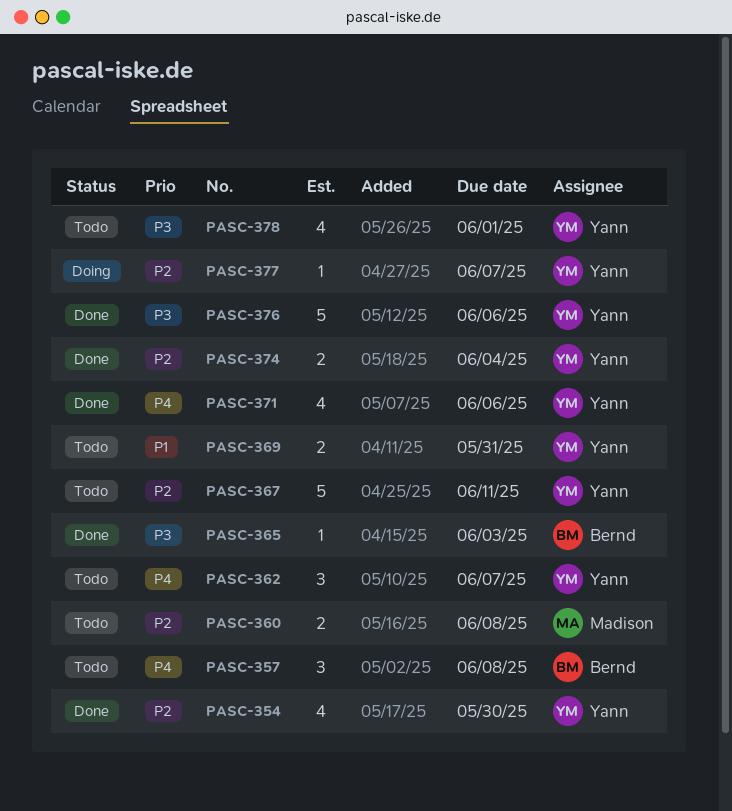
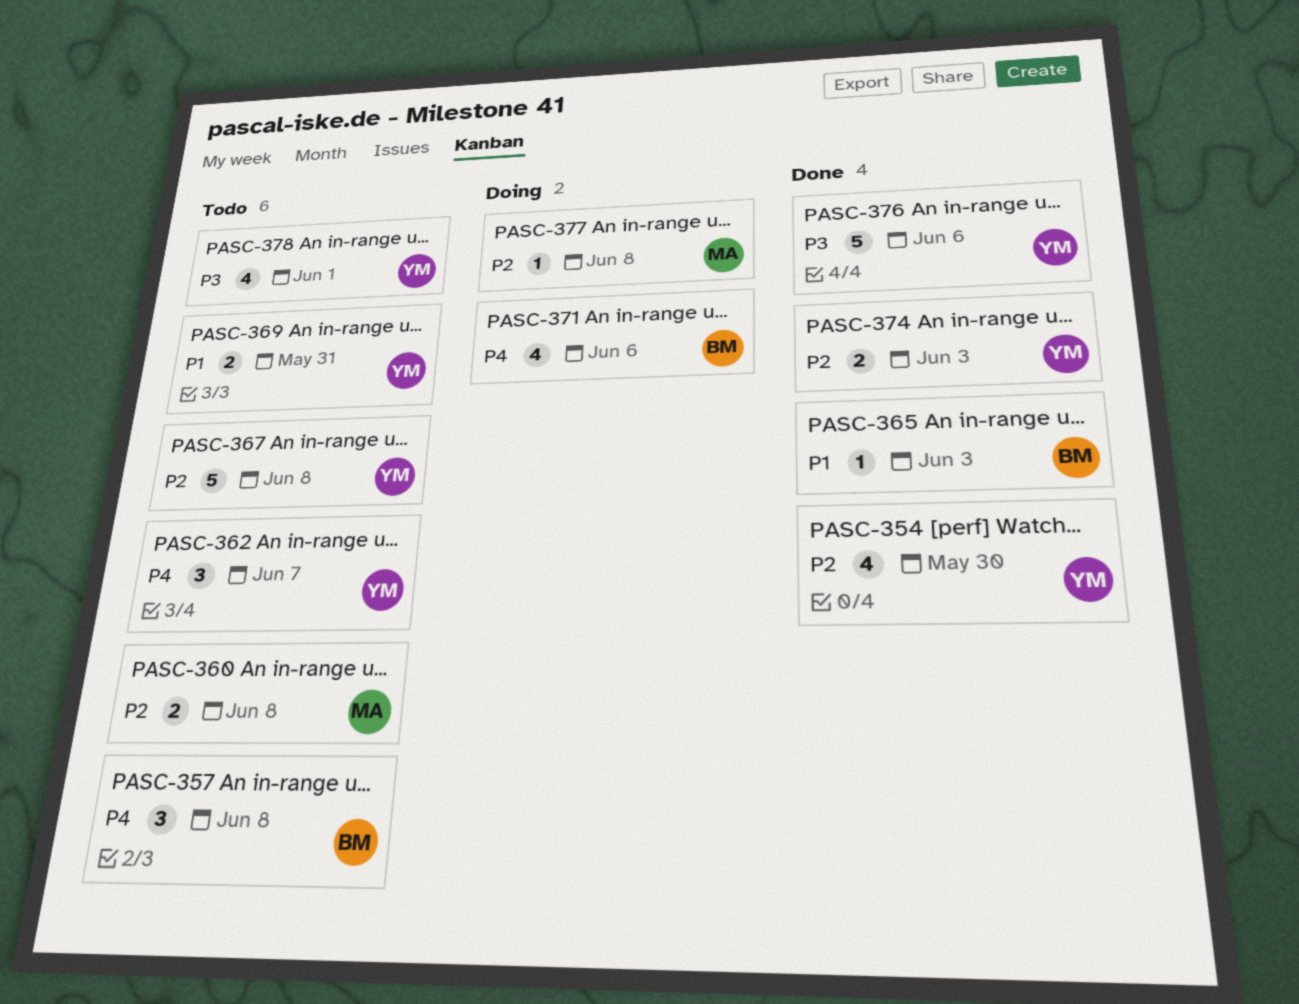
PASC-365, priority: P3 -> P1
PASC-367, due: Jun 11 -> Jun 8
PASC-371, status: Done -> Doing
PASC-371, owner: Yann -> Bernd
PASC-374, due: Jun 4 -> Jun 3
PASC-377, owner: Yann -> Madison
PASC-377, due: Jun 7 -> Jun 8

